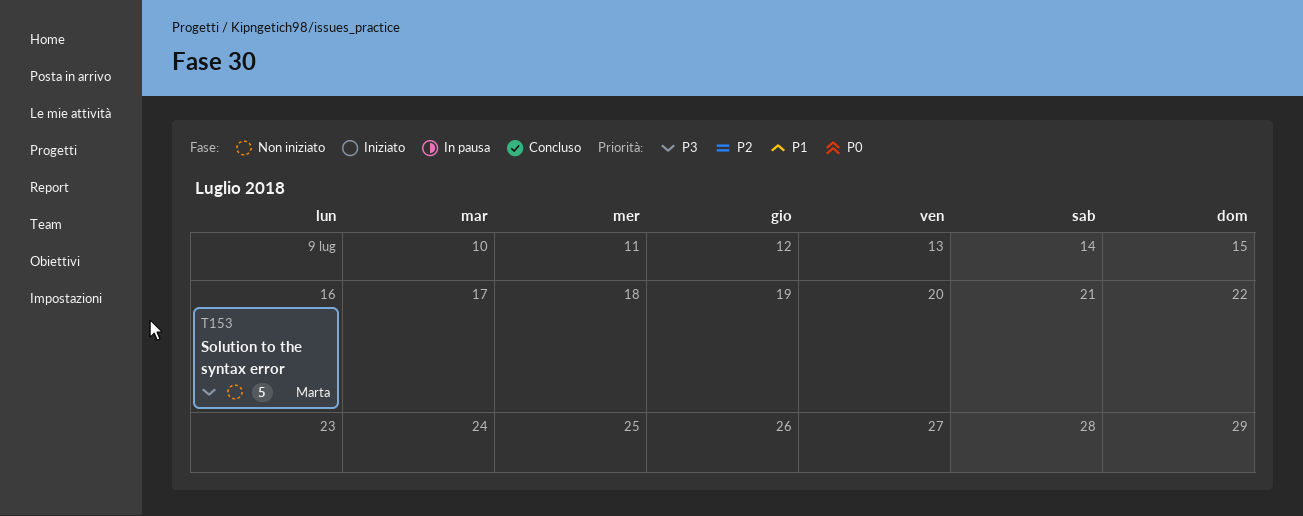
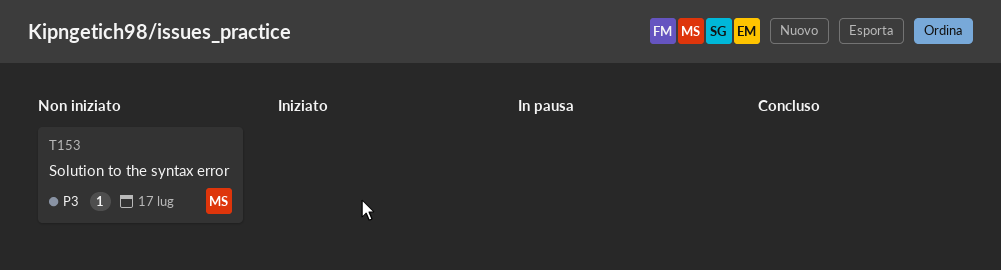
T153, estimate: 5 -> 1
T153, due: Jul 16 -> Jul 17

